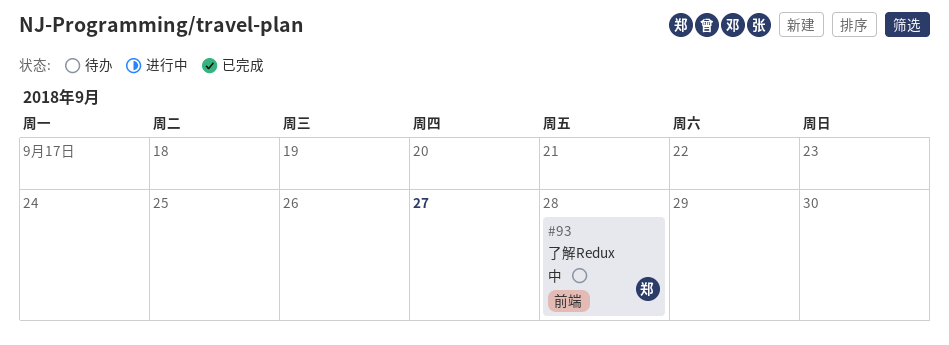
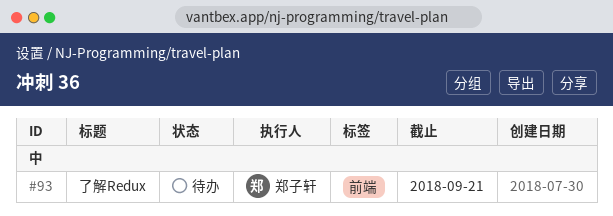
#93, due: Sep 28 -> Sep 21

